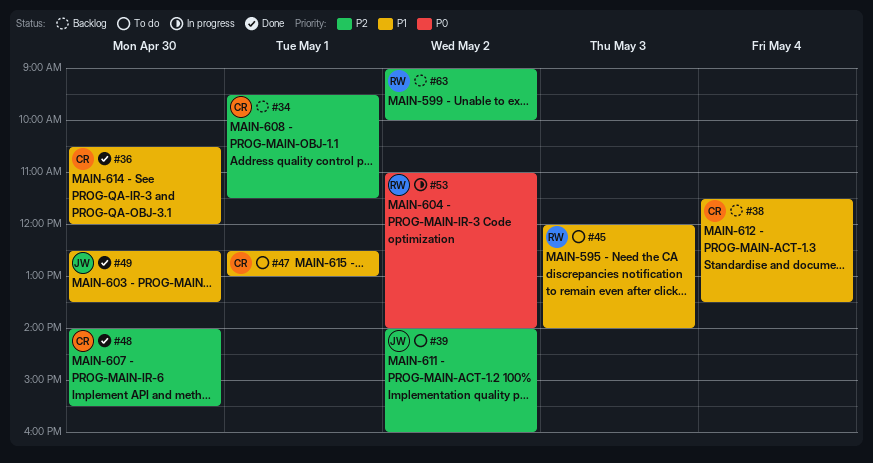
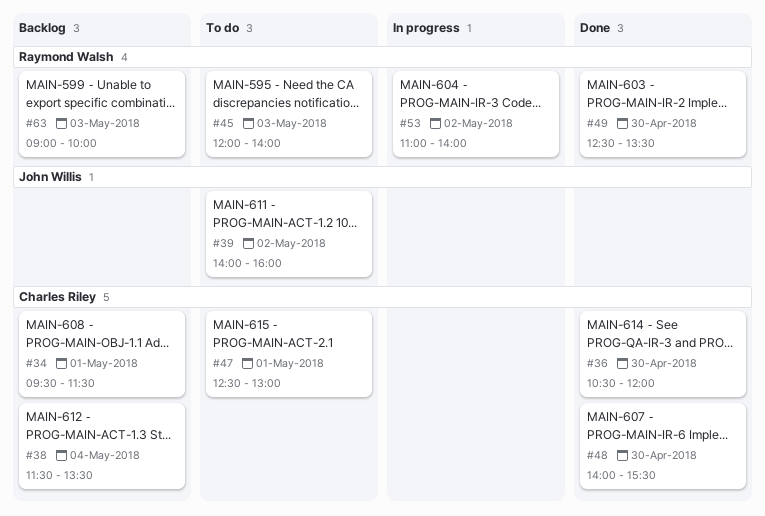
#49, owner: John Willis -> Raymond Walsh
#63, day: May 2 -> May 3

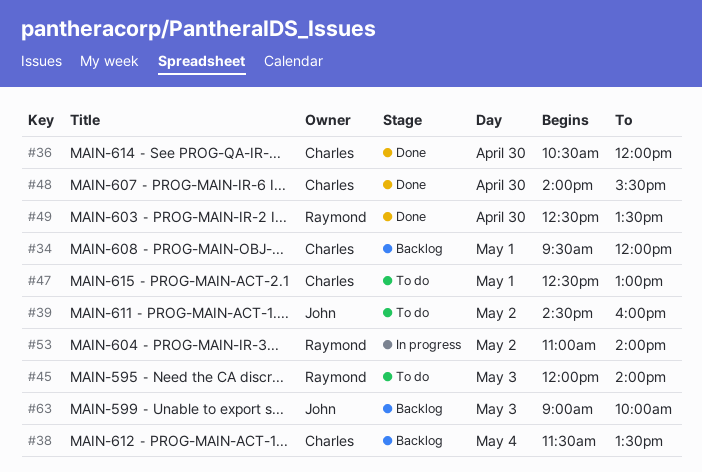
#34, ends: 11:30 -> 12:00
#39, begins: 14:00 -> 14:30
#63, owner: Raymond Walsh -> John Willis

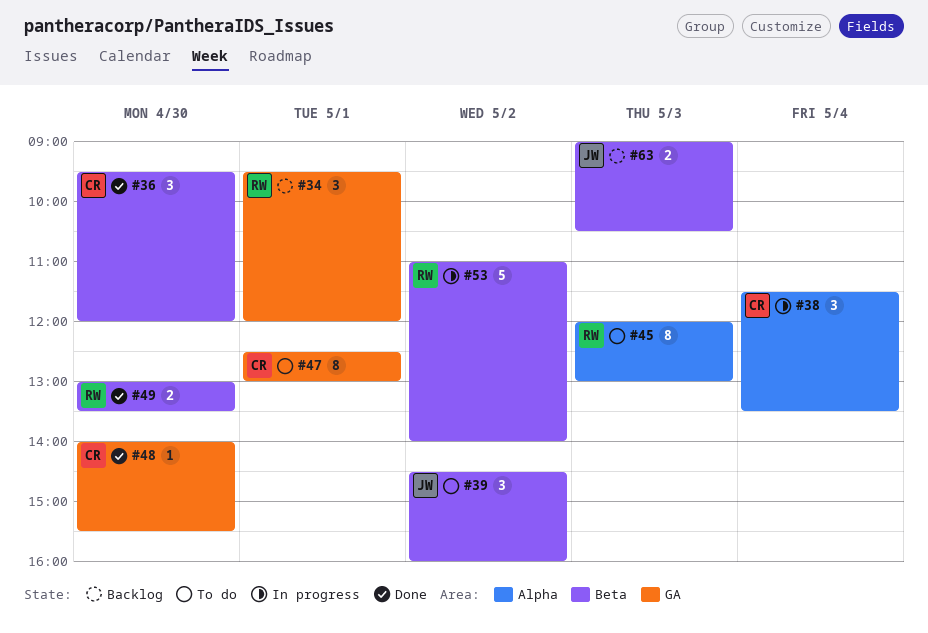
#34, owner: Charles -> Raymond
#36, begins: 10:30 -> 09:30
#38, status: Backlog -> In progress
#45, ends: 14:00 -> 13:00
#49, begins: 12:30 -> 13:00
#63, ends: 10:00 -> 10:30

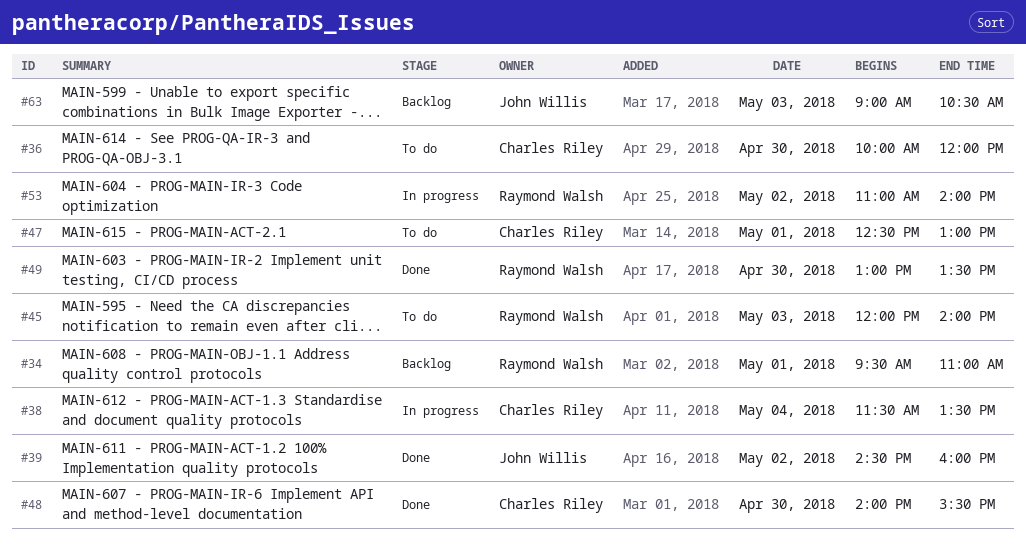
#34, ends: 12:00 -> 11:00
#36, status: Done -> To do
#36, begins: 09:30 -> 10:00
#39, status: To do -> Done
#45, ends: 13:00 -> 14:00

